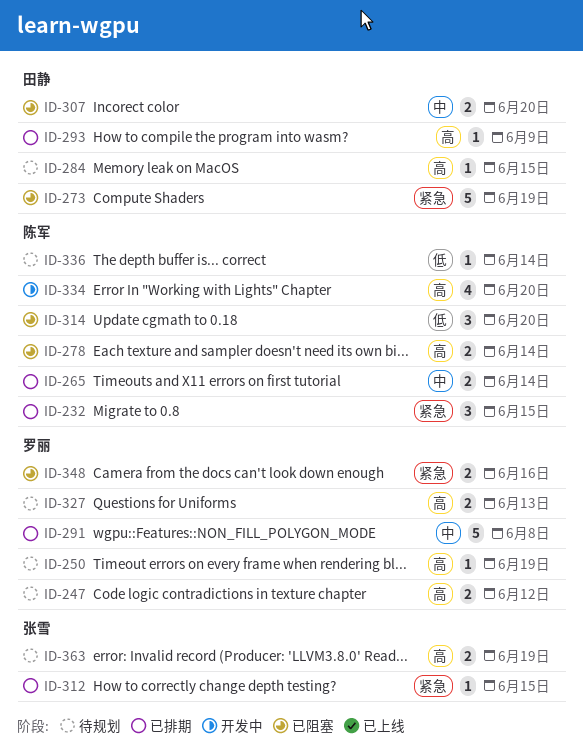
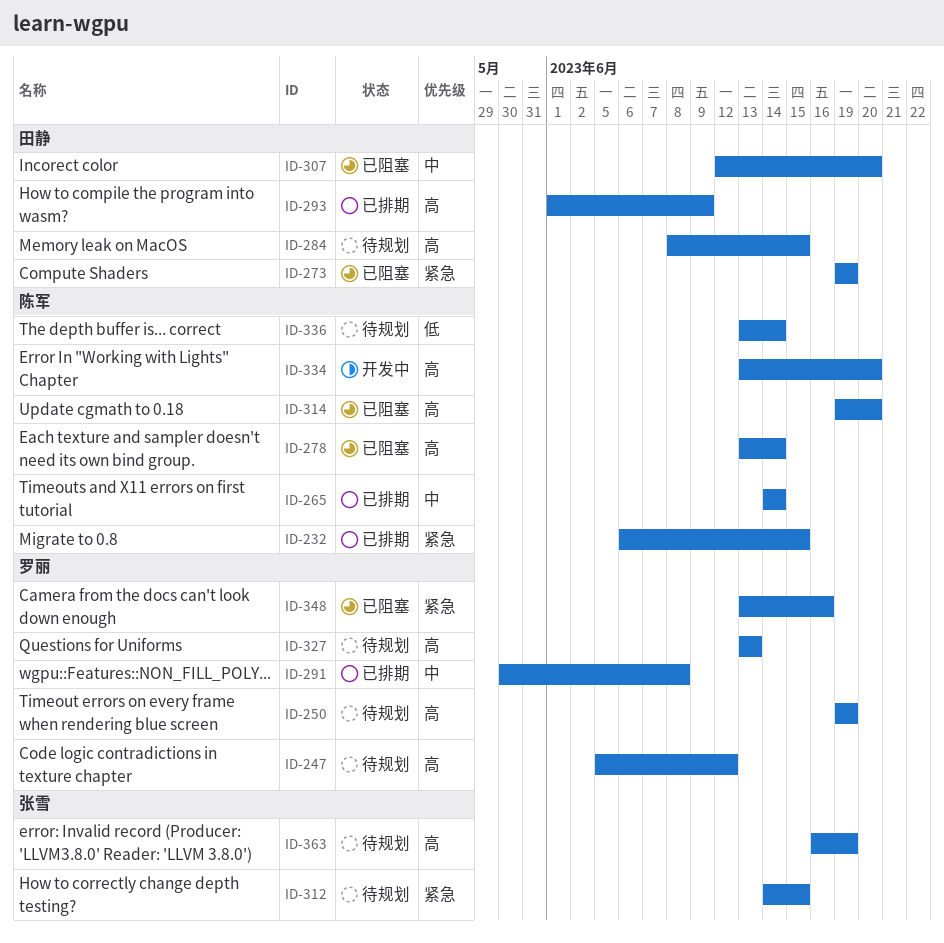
ID-312, status: 已排期 -> 待规划
ID-314, priority: 低 -> 高

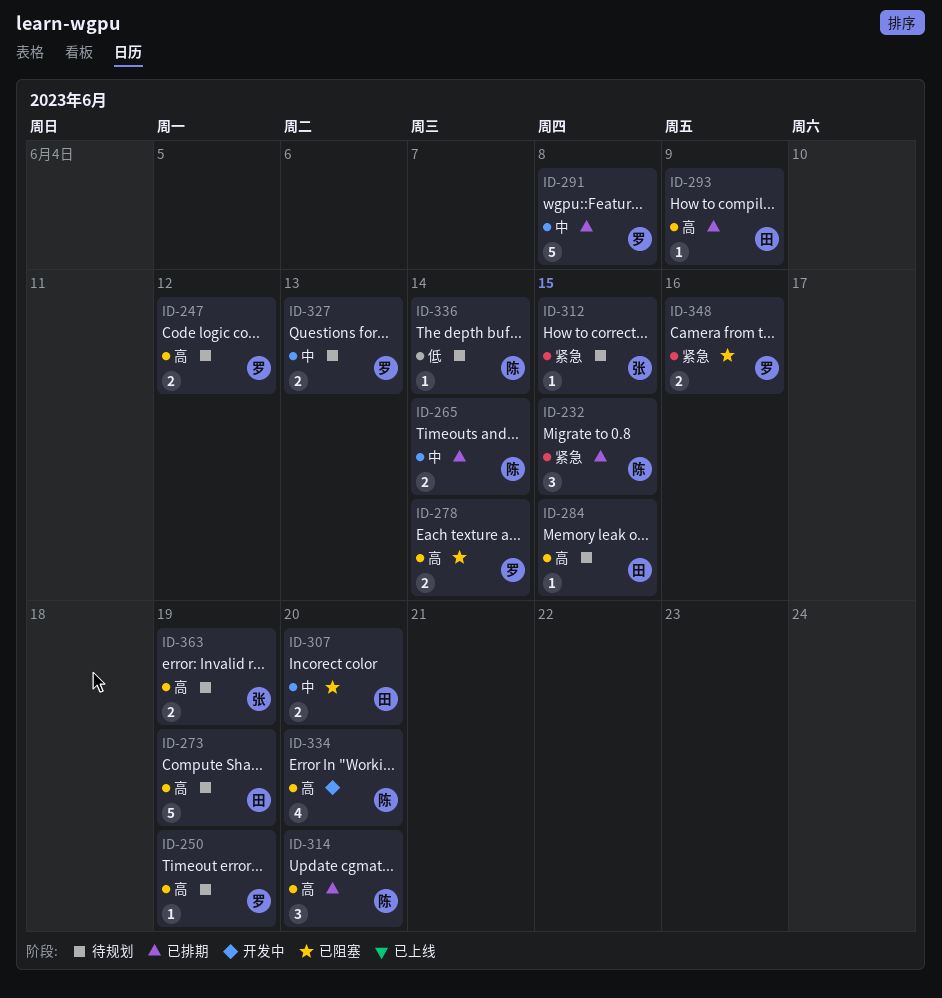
ID-273, status: 已阻塞 -> 待规划
ID-273, priority: 紧急 -> 高
ID-278, owner: 陈军 -> 罗丽
ID-314, status: 已阻塞 -> 已排期
ID-327, priority: 高 -> 中

